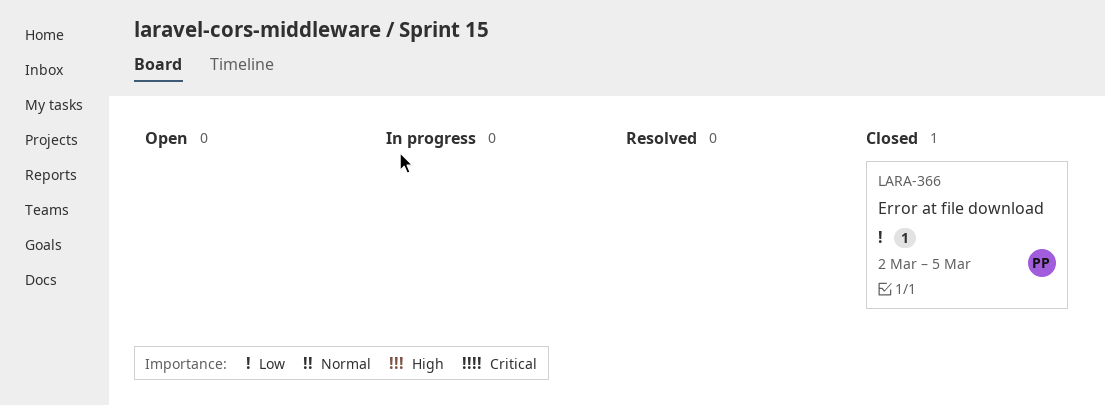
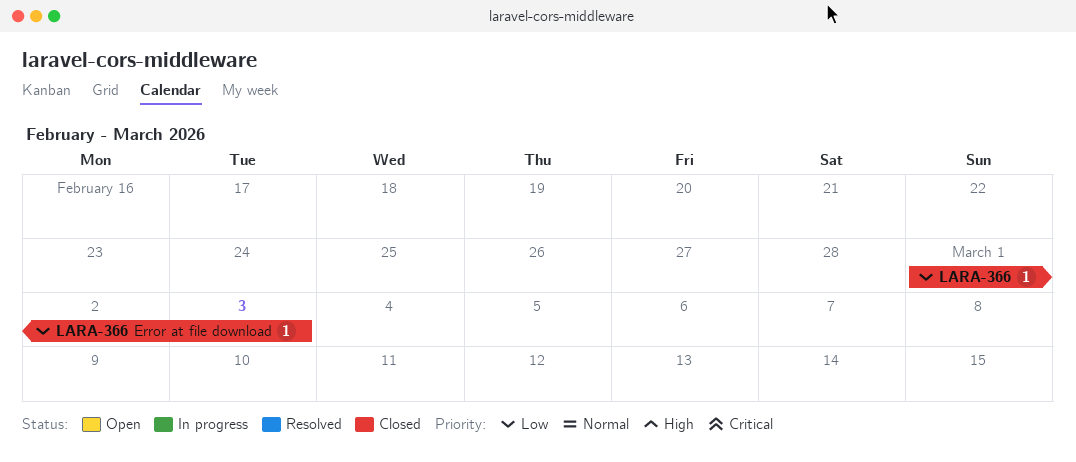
LARA-366, start: Mar 2 -> Mar 1
LARA-366, due: Mar 5 -> Mar 3

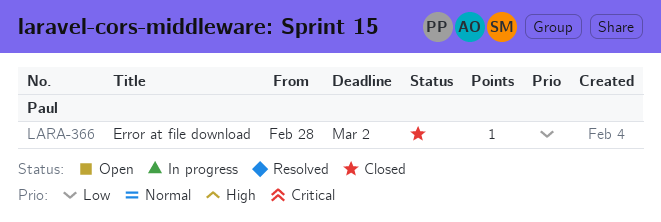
LARA-366, start: Mar 1 -> Feb 28
LARA-366, due: Mar 3 -> Mar 2

